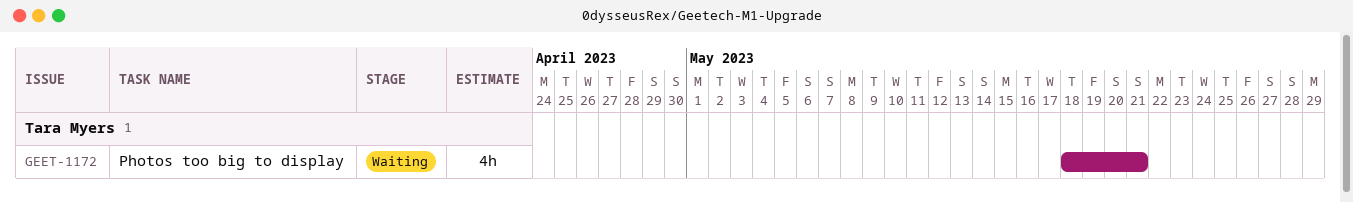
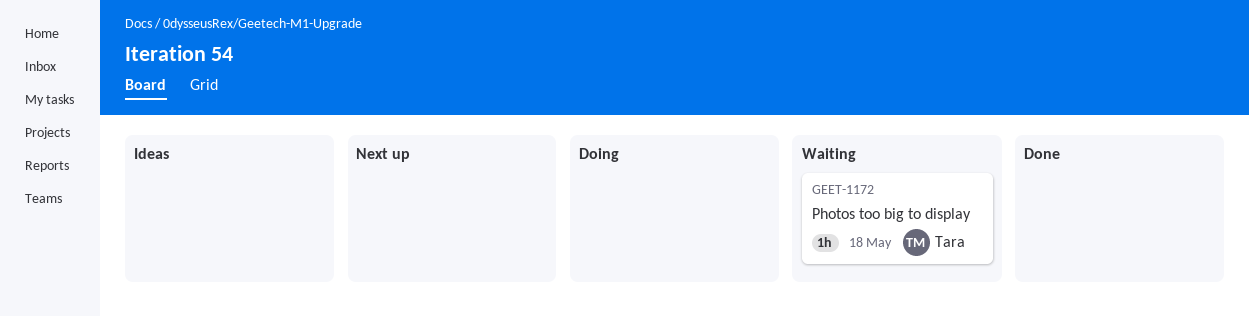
GEET-1172, estimate: 4h -> 1h
GEET-1172, due: May 21 -> May 18

